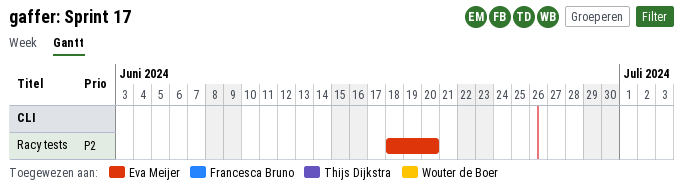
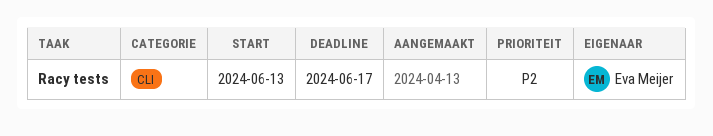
Racy tests, start: Jun 18 -> Jun 13
Racy tests, due: Jun 20 -> Jun 17

